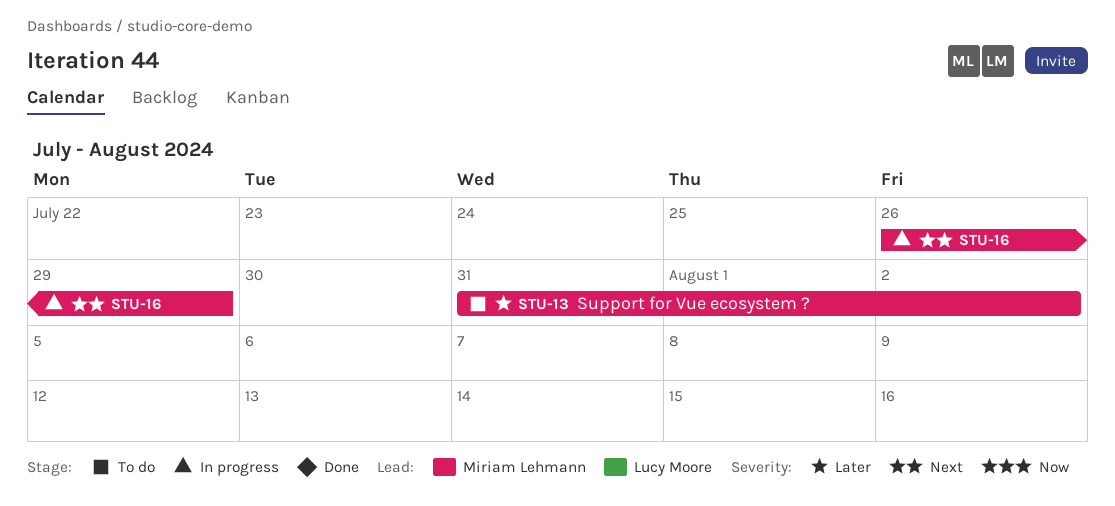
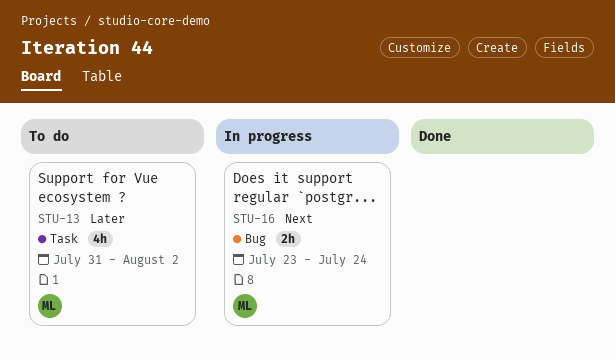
STU-16, start: Jul 26 -> Jul 23
STU-16, due: Jul 29 -> Jul 24

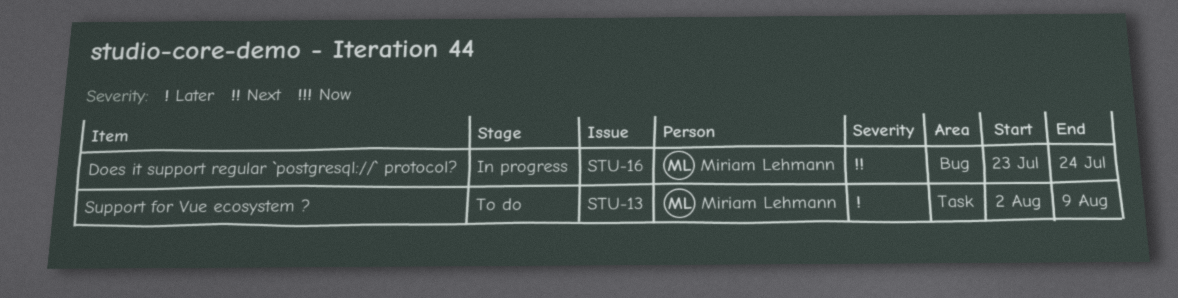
STU-13, start: Jul 31 -> Aug 2
STU-13, due: Aug 2 -> Aug 9

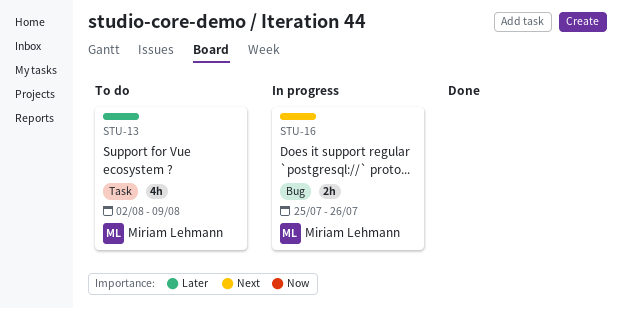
STU-16, start: Jul 23 -> Jul 25
STU-16, due: Jul 24 -> Jul 26

